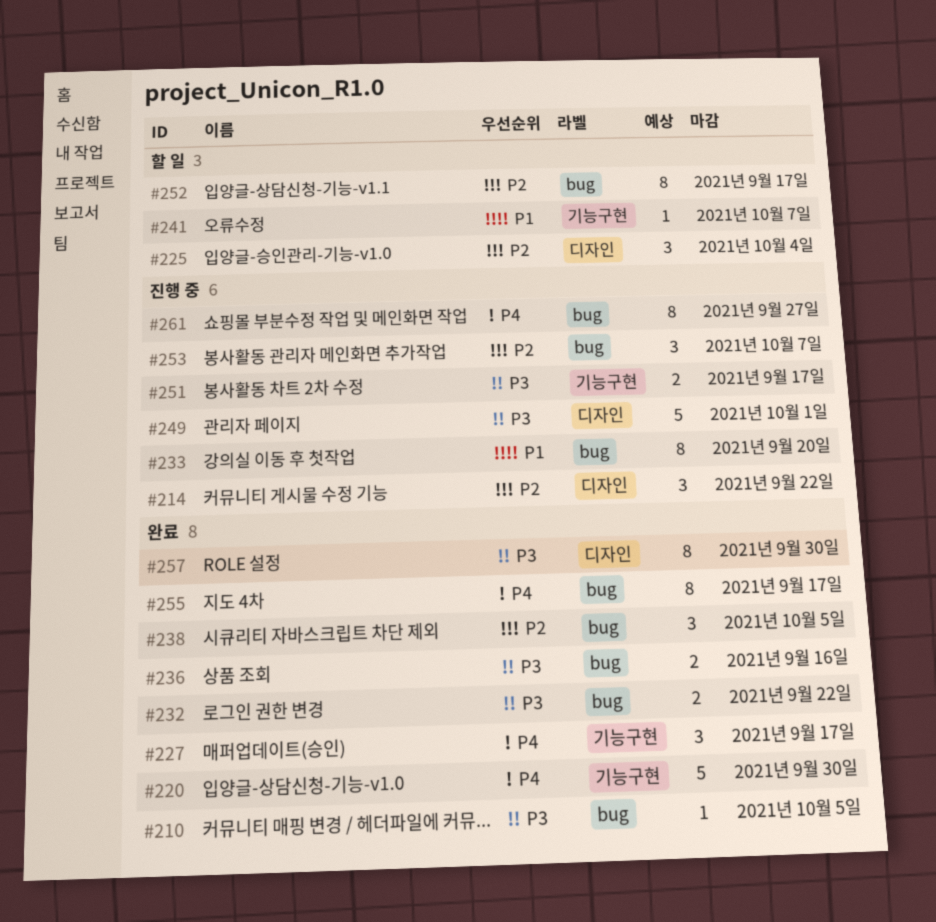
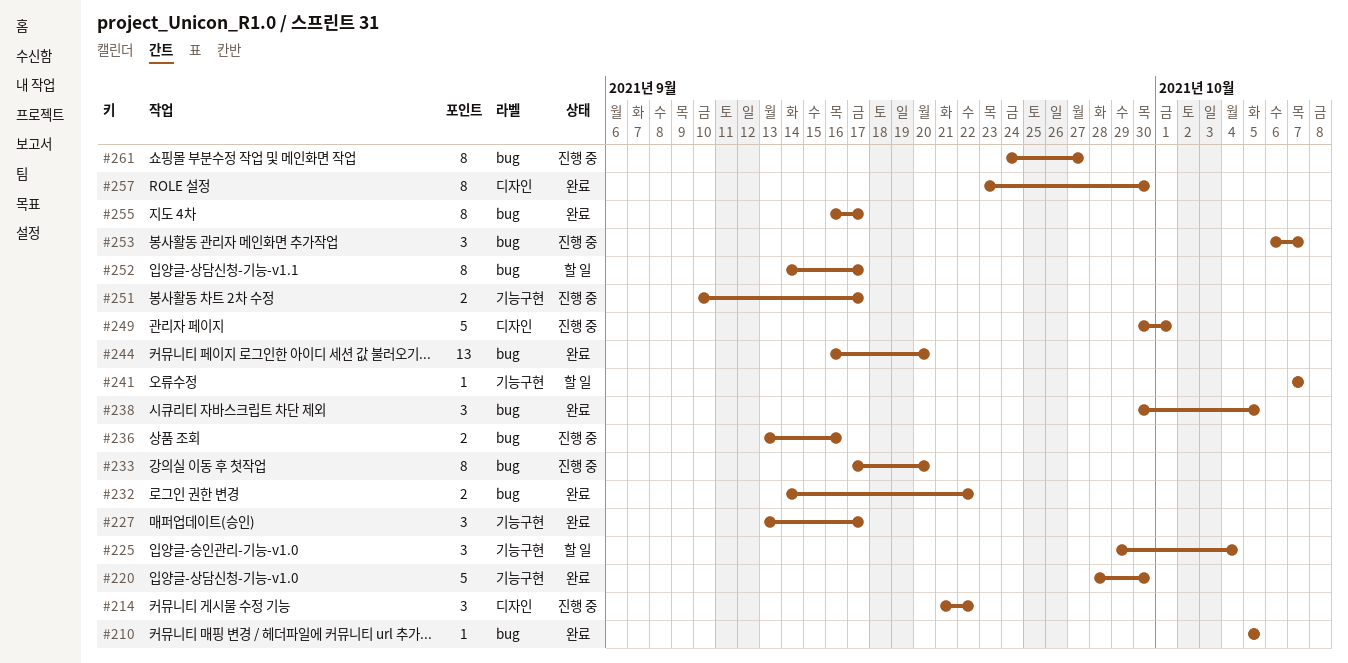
#225, label: 디자인 -> 기능구현
#236, status: 완료 -> 진행 중
#244: none -> present

